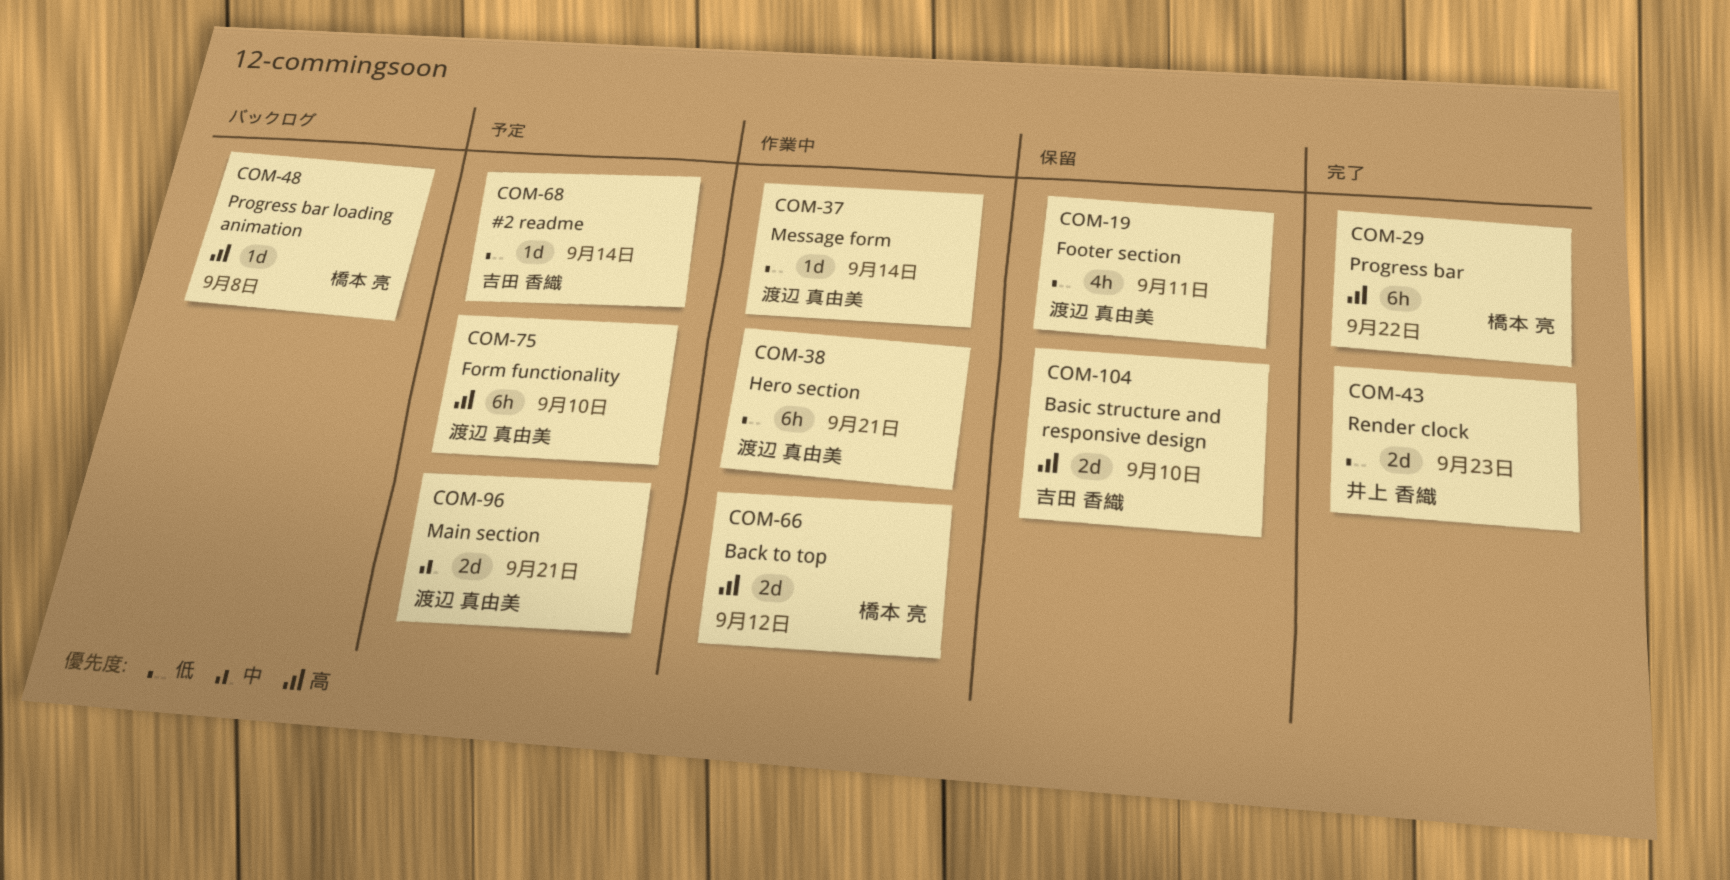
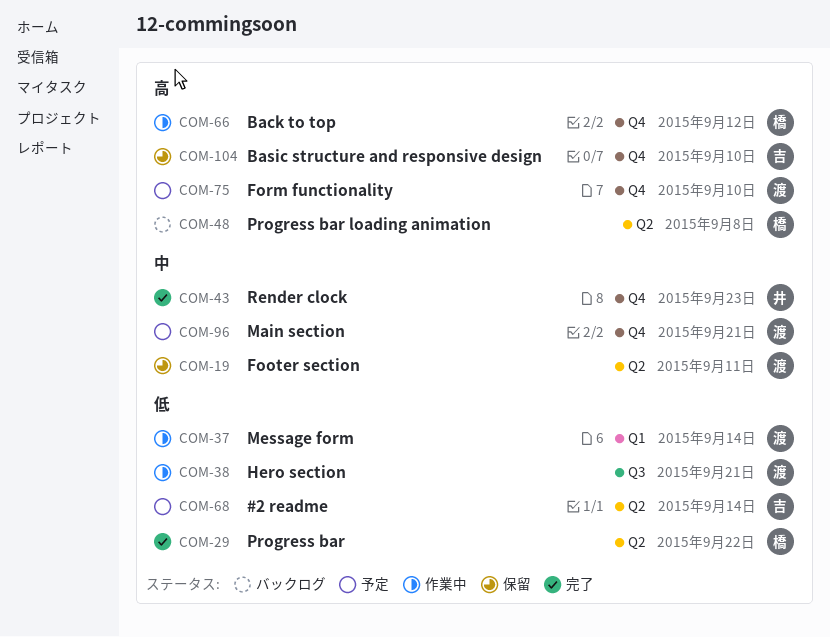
COM-19, priority: 低 -> 中
COM-29, priority: 高 -> 低
COM-43, priority: 低 -> 中

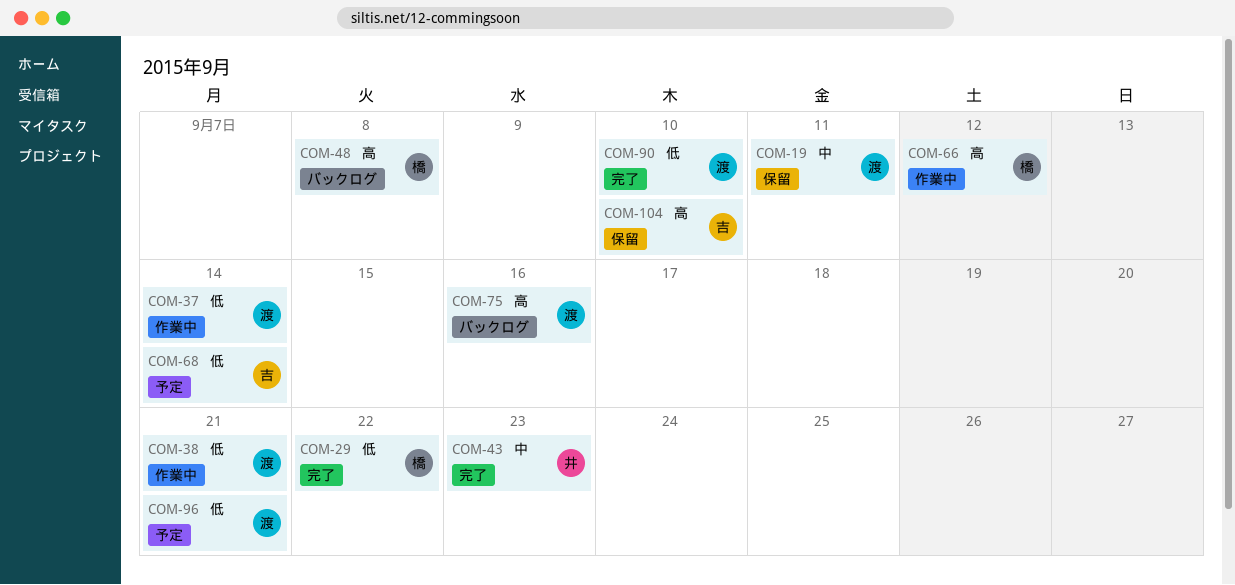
COM-75, status: 予定 -> バックログ
COM-75, due: Sep 10 -> Sep 16
COM-90: none -> present
COM-96, priority: 中 -> 低

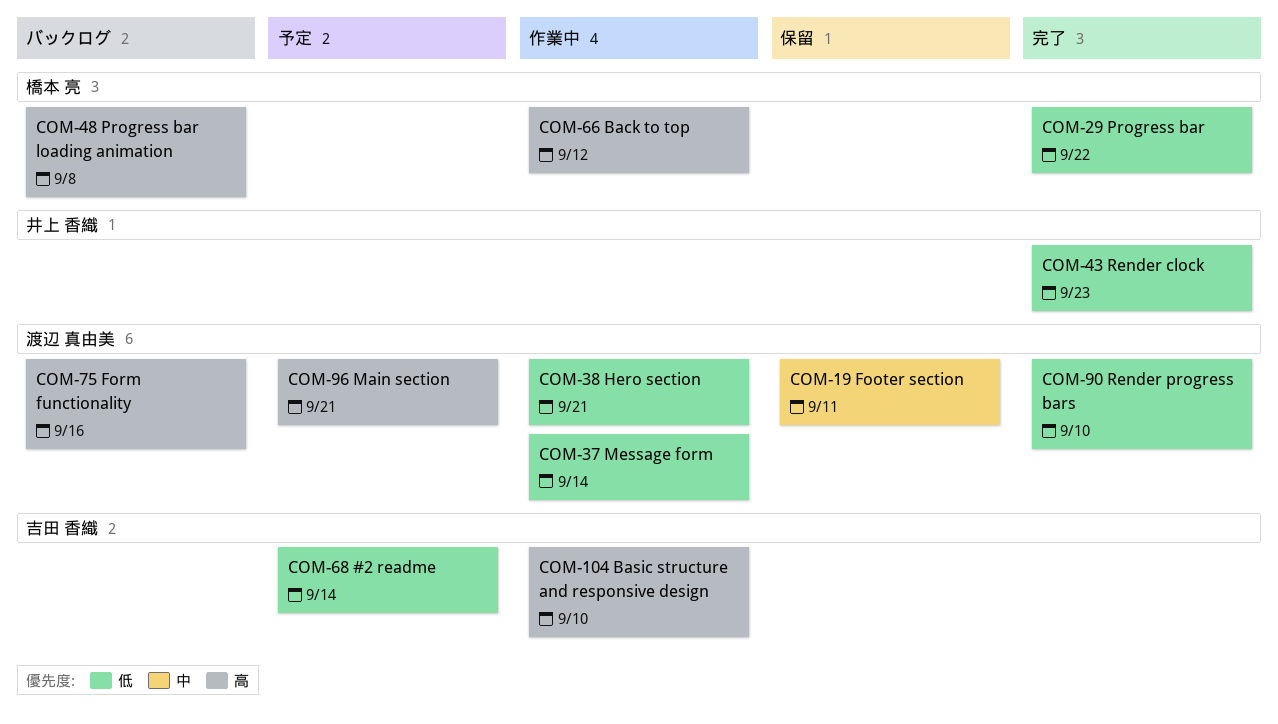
COM-43, priority: 中 -> 低
COM-96, priority: 低 -> 高
COM-104, status: 保留 -> 作業中

